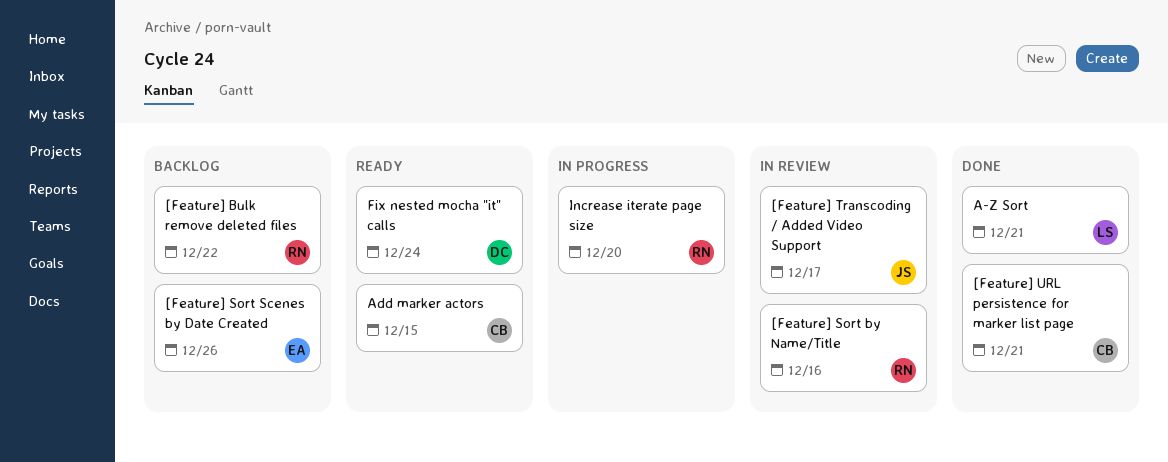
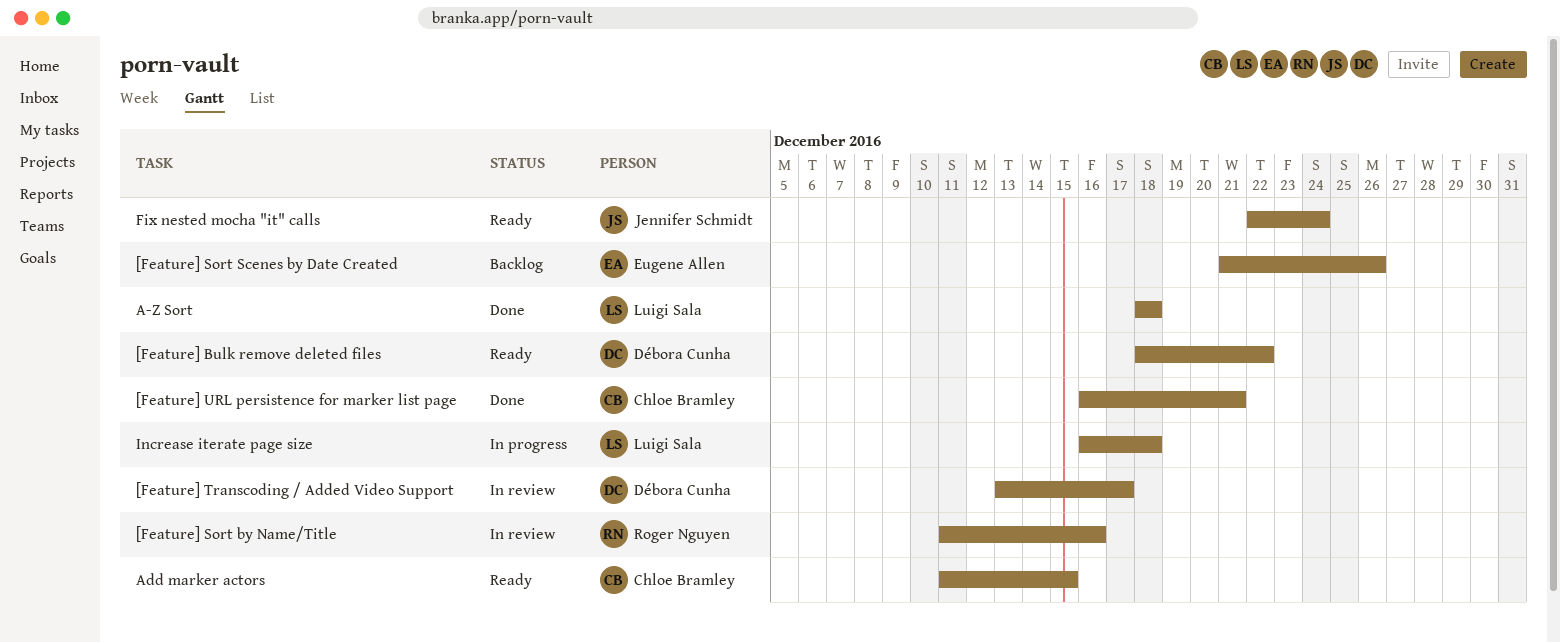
[Feature] Bulk remove deleted files, status: Backlog -> Ready
[Feature] Bulk remove deleted files, owner: Roger Nguyen -> Débora Cunha
[Feature] Transcoding / Added Video Support, owner: Jennifer Schmidt -> Débora Cunha
A-Z Sort, due: Dec 21 -> Dec 18
Fix nested mocha "it" calls, owner: Débora Cunha -> Jennifer Schmidt
Increase iterate page size, owner: Roger Nguyen -> Luigi Sala
Increase iterate page size, due: Dec 20 -> Dec 18

